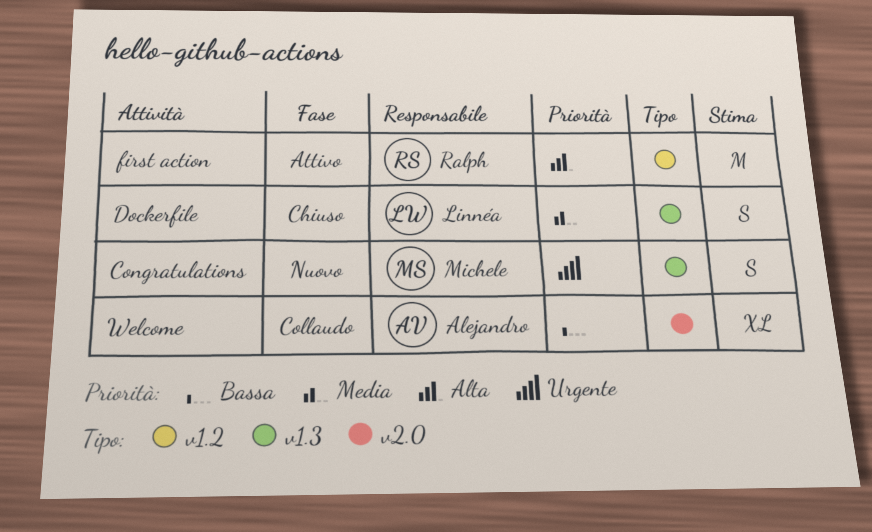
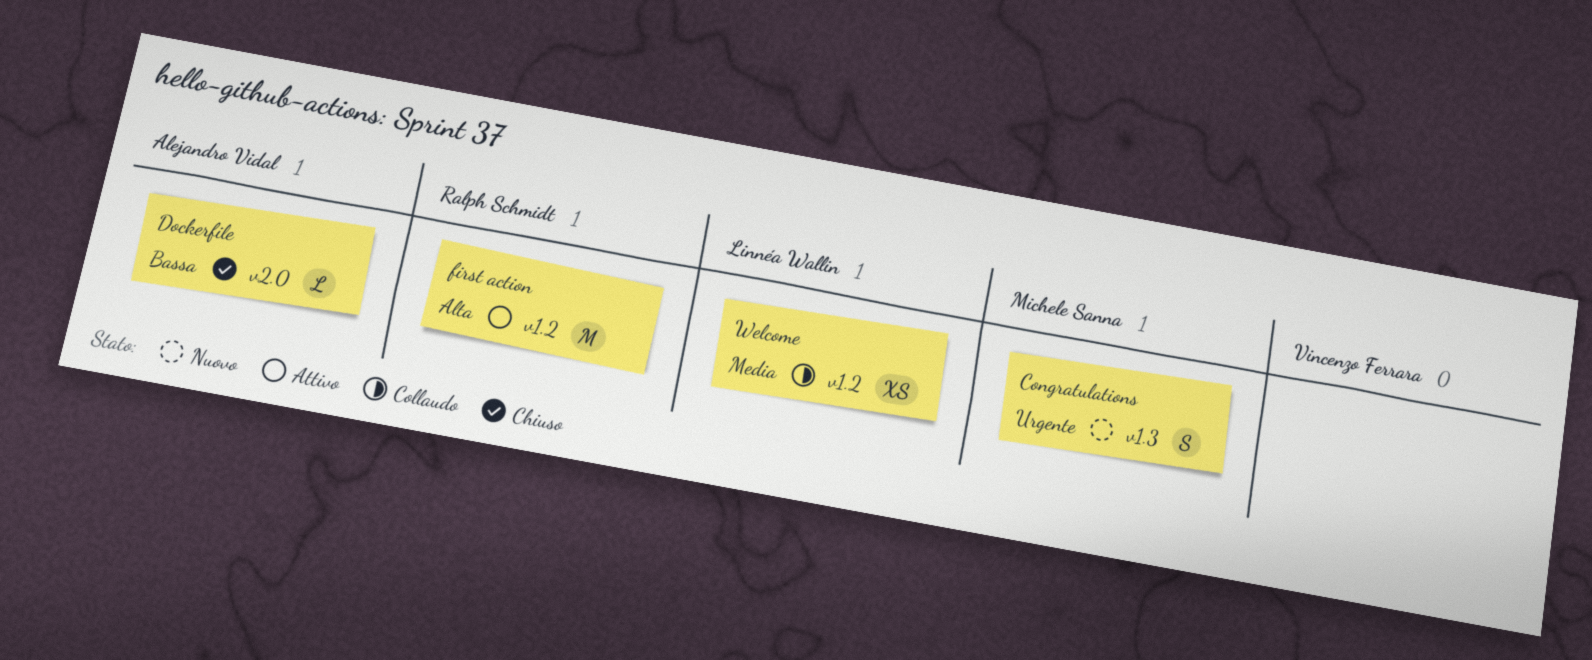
Dockerfile, owner: Linnéa Wallin -> Alejandro Vidal
Dockerfile, priority: Media -> Bassa
Dockerfile, label: v1.3 -> v2.0
Dockerfile, estimate: S -> L
Welcome, owner: Alejandro Vidal -> Linnéa Wallin
Welcome, priority: Bassa -> Media
Welcome, label: v2.0 -> v1.2
Welcome, estimate: XL -> XS

